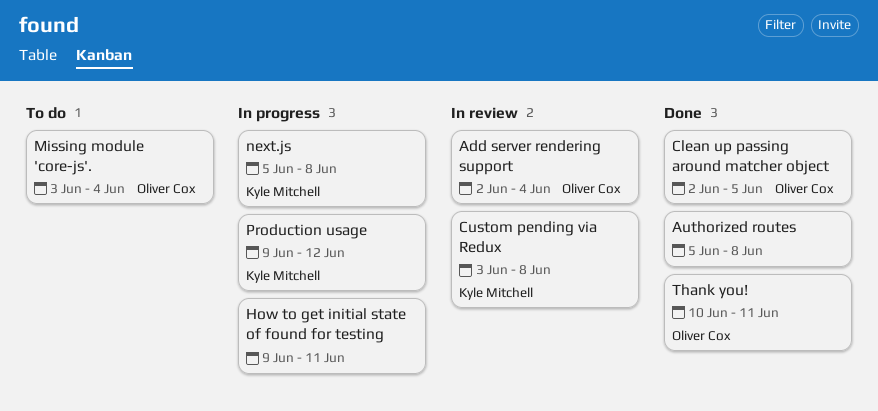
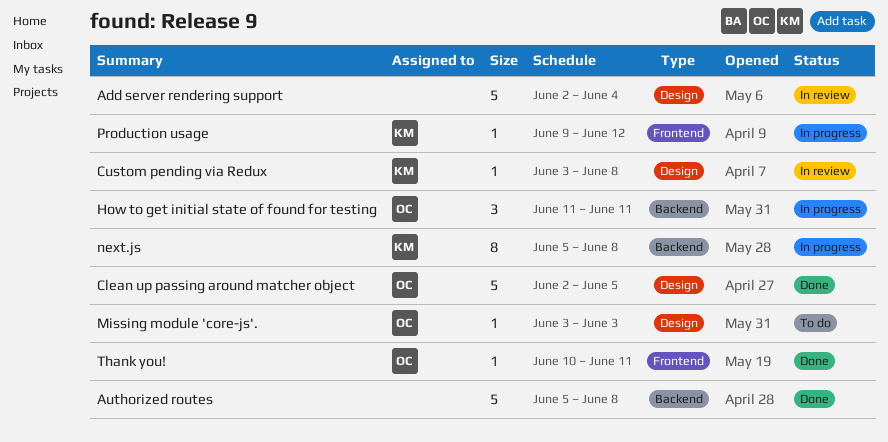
Add server rendering support, owner: Oliver Cox -> none
How to get initial state of found for testing, owner: none -> Oliver Cox
How to get initial state of found for testing, start: Jun 9 -> Jun 11
Missing module 'core-js'., due: Jun 4 -> Jun 3

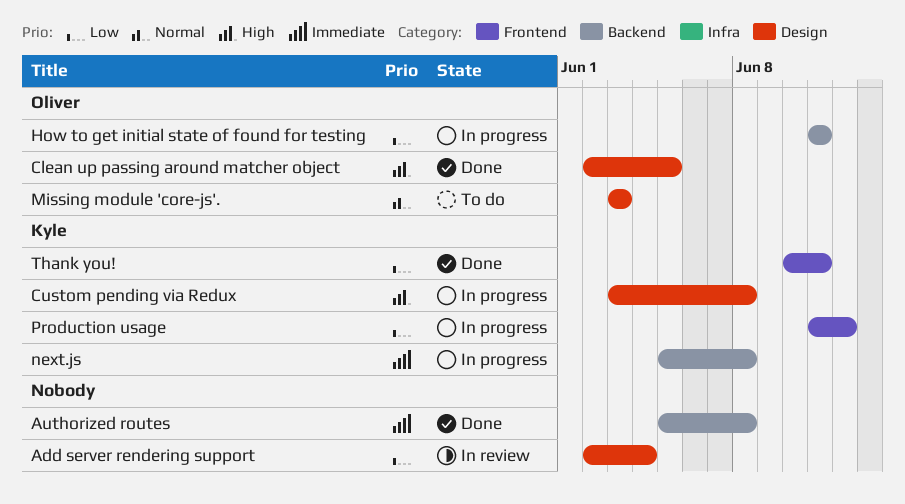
Custom pending via Redux, status: In review -> In progress
Production usage, start: Jun 9 -> Jun 11
Thank you!, owner: Oliver -> Kyle

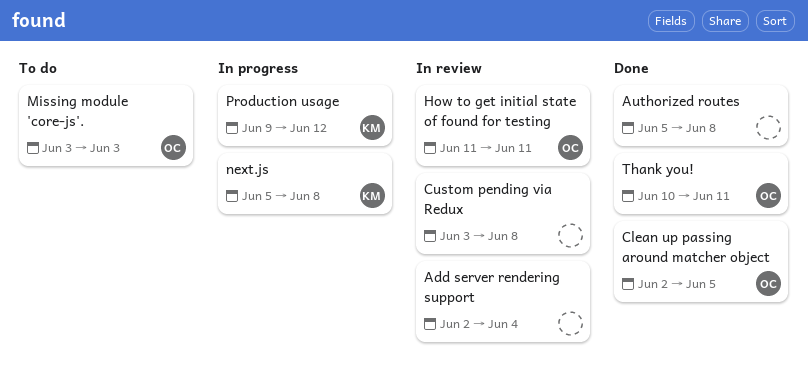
Custom pending via Redux, status: In progress -> In review
Custom pending via Redux, owner: Kyle -> none
How to get initial state of found for testing, status: In progress -> In review
Production usage, start: Jun 11 -> Jun 9
Thank you!, owner: Kyle -> Oliver

